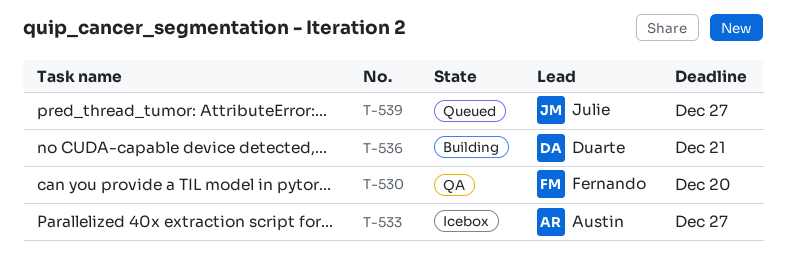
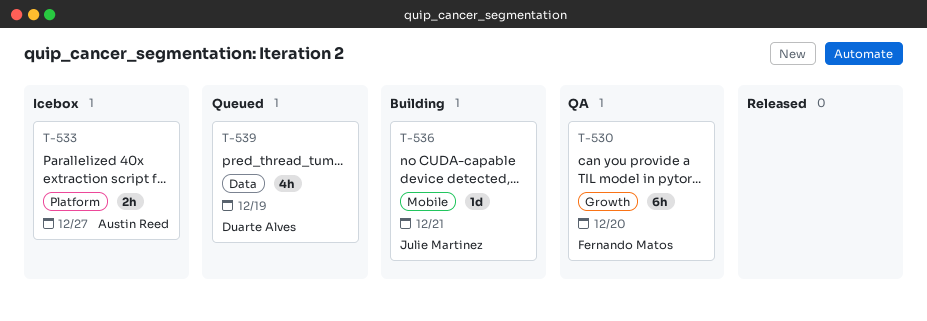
T-536, owner: Duarte Alves -> Julie Martinez
T-539, owner: Julie Martinez -> Duarte Alves
T-539, due: Dec 27 -> Dec 19

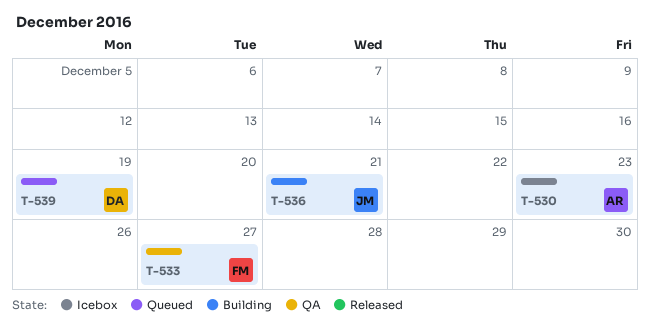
T-530, status: QA -> Icebox
T-530, owner: Fernando Matos -> Austin Reed
T-530, due: Dec 20 -> Dec 23
T-533, status: Icebox -> QA
T-533, owner: Austin Reed -> Fernando Matos

